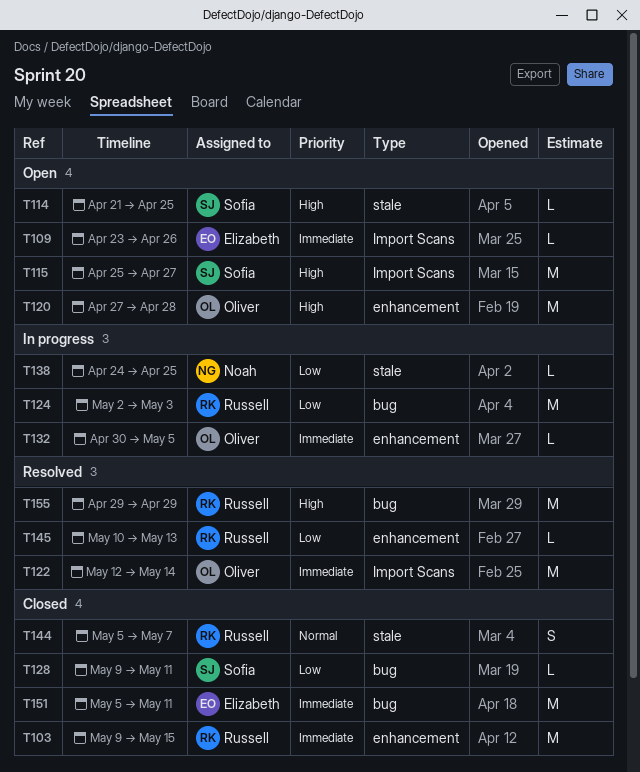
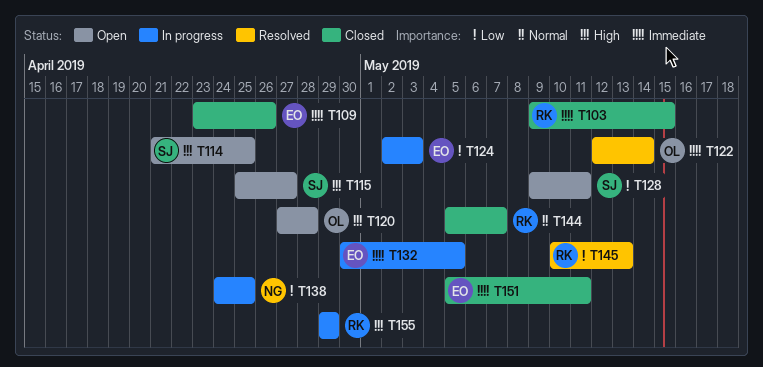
T109, status: Open -> Closed
T124, owner: Russell -> Elizabeth
T128, status: Closed -> Open
T132, owner: Oliver -> Elizabeth
T155, status: Resolved -> In progress

